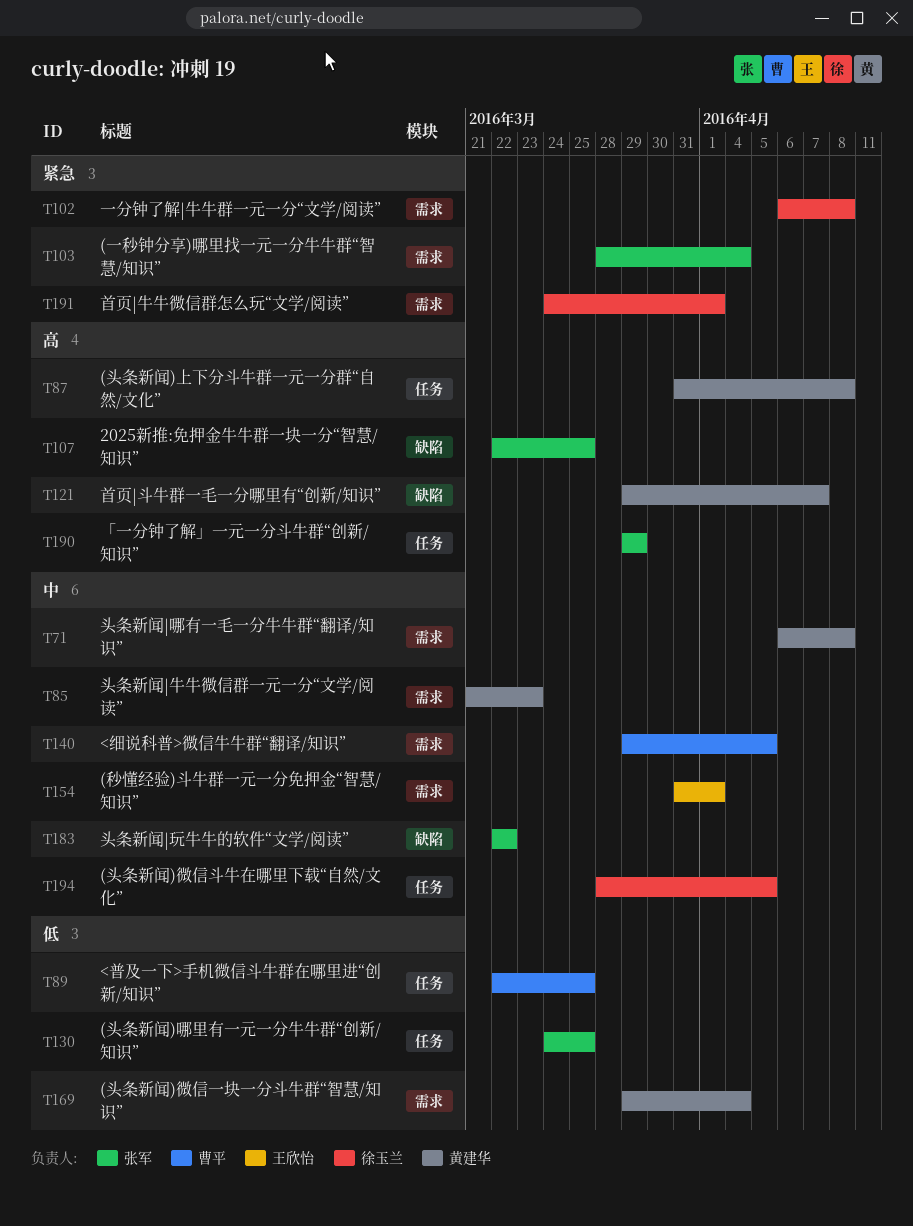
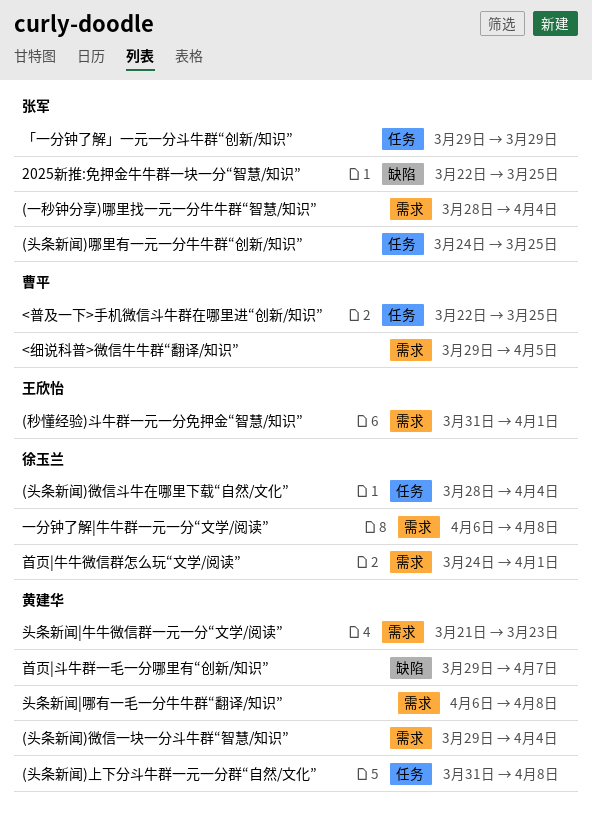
(头条新闻)微信斗牛在哪里下载“自然/文化”, due: Apr 5 -> Apr 4
头条新闻|玩牛牛的软件“文学/阅读”: present -> none

